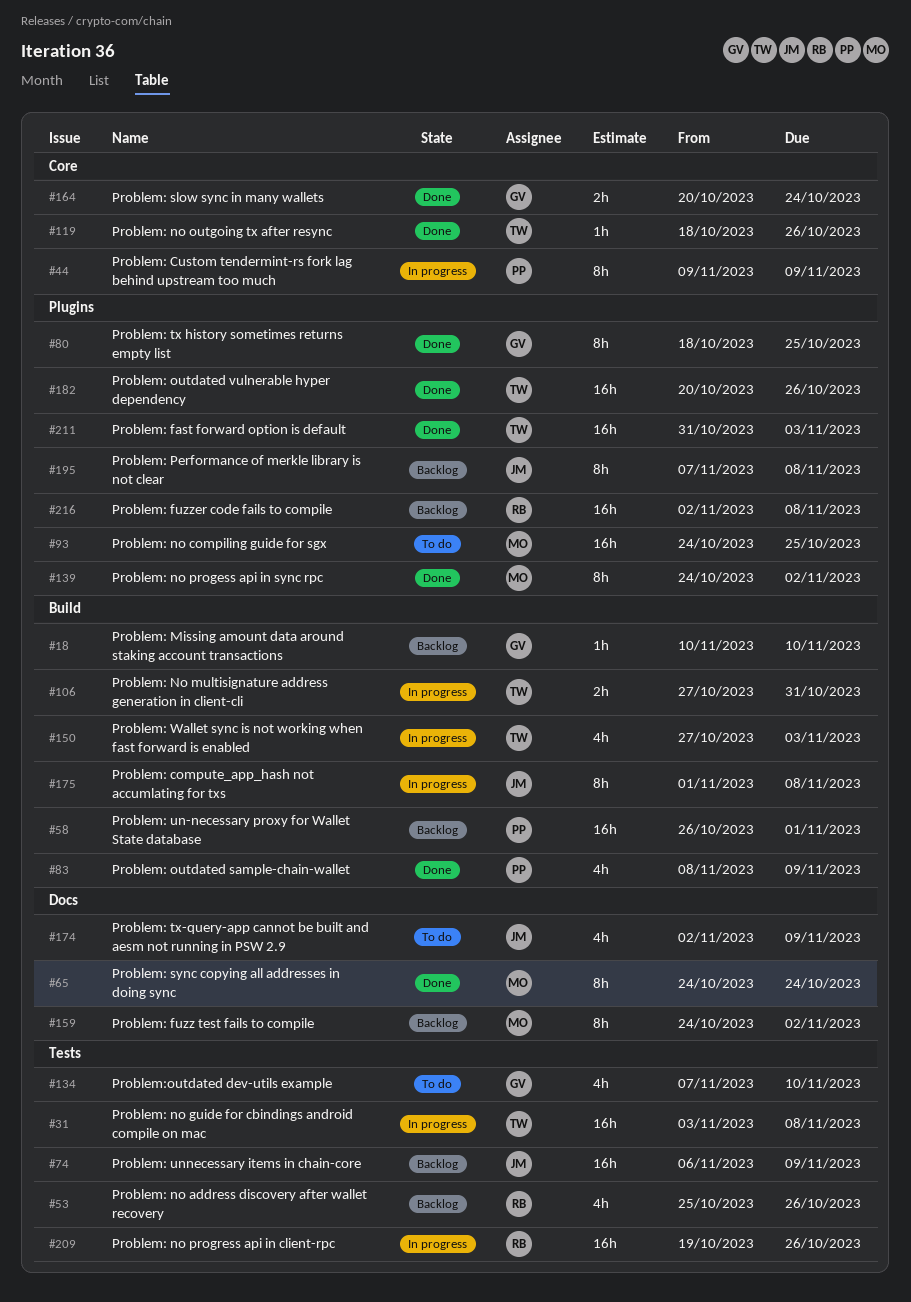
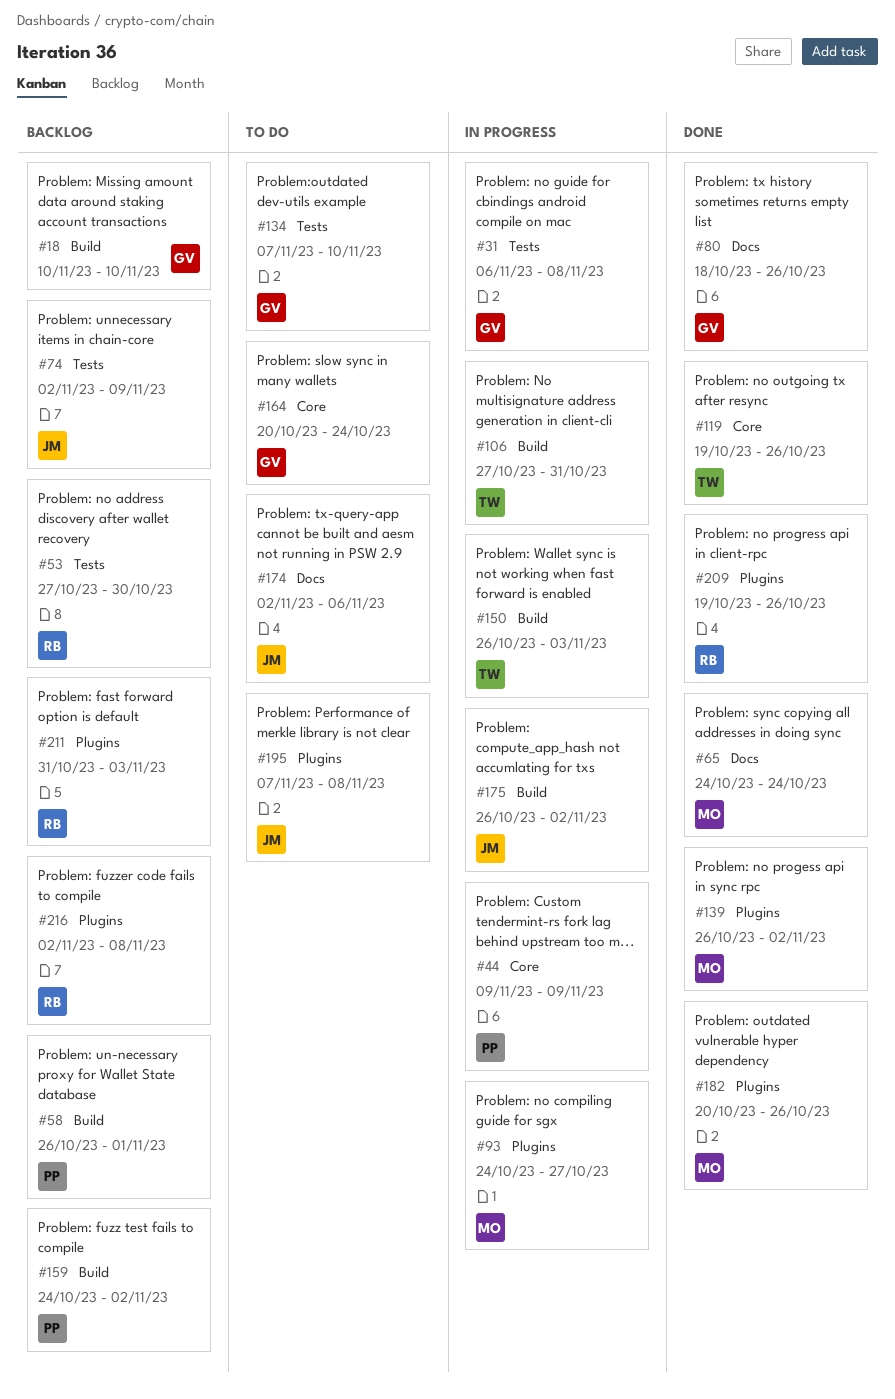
#31, owner: TW -> GV
#31, start: Nov 3 -> Nov 6
#53, start: Oct 25 -> Oct 27
#53, due: Oct 26 -> Oct 30
#74, start: Nov 6 -> Nov 2
#80, label: Plugins -> Docs
#80, due: Oct 25 -> Oct 26
#83: present -> none
#93, status: To do -> In progress
#93, due: Oct 25 -> Oct 27
#119, start: Oct 18 -> Oct 19
#139, start: Oct 24 -> Oct 26
#150, start: Oct 27 -> Oct 26
#159, owner: MO -> PP
#159, label: Docs -> Build
#164, status: Done -> To do
#174, due: Nov 9 -> Nov 6
#175, start: Nov 1 -> Oct 26
#175, due: Nov 8 -> Nov 2
#182, owner: TW -> MO
#195, status: Backlog -> To do
#209, status: In progress -> Done
#209, label: Tests -> Plugins
#211, status: Done -> Backlog
#211, owner: TW -> RB

